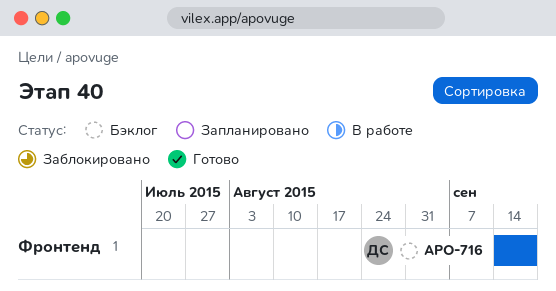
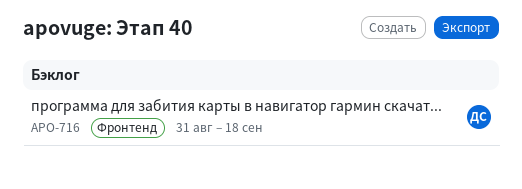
APO-716, start: Sep 14 -> Aug 31

